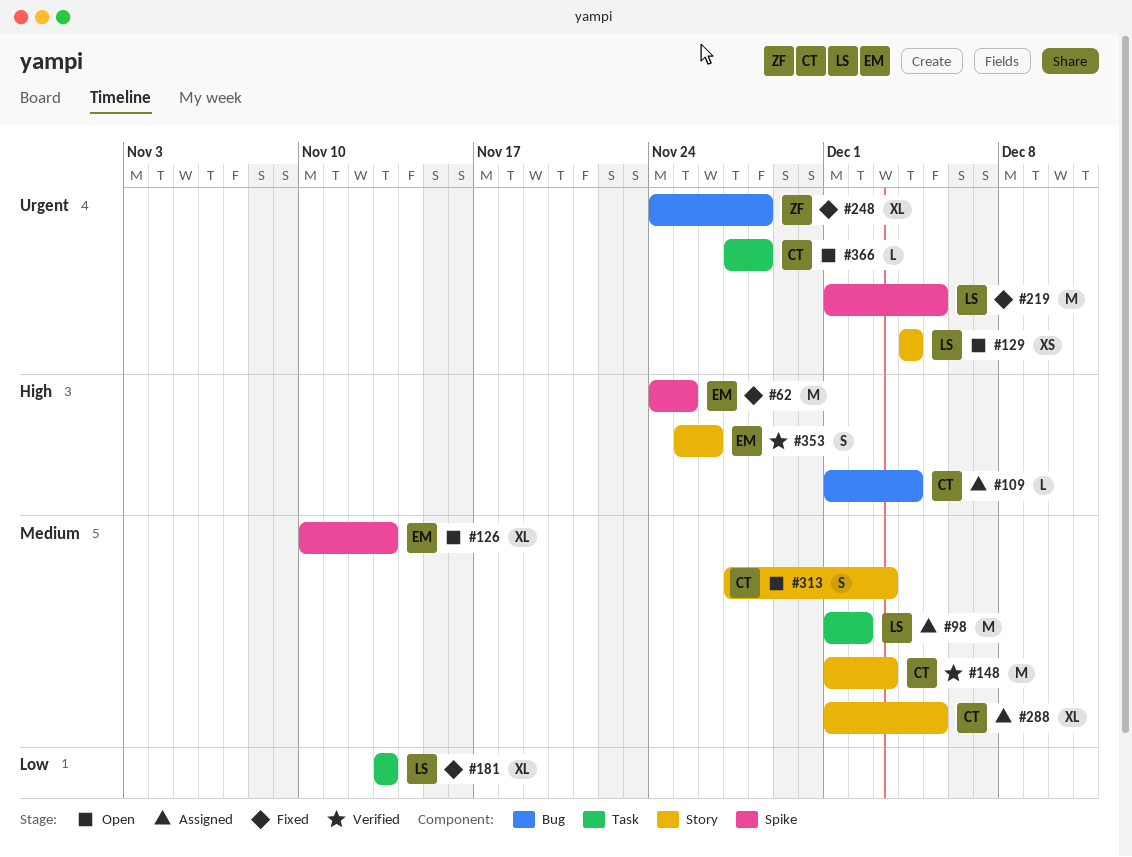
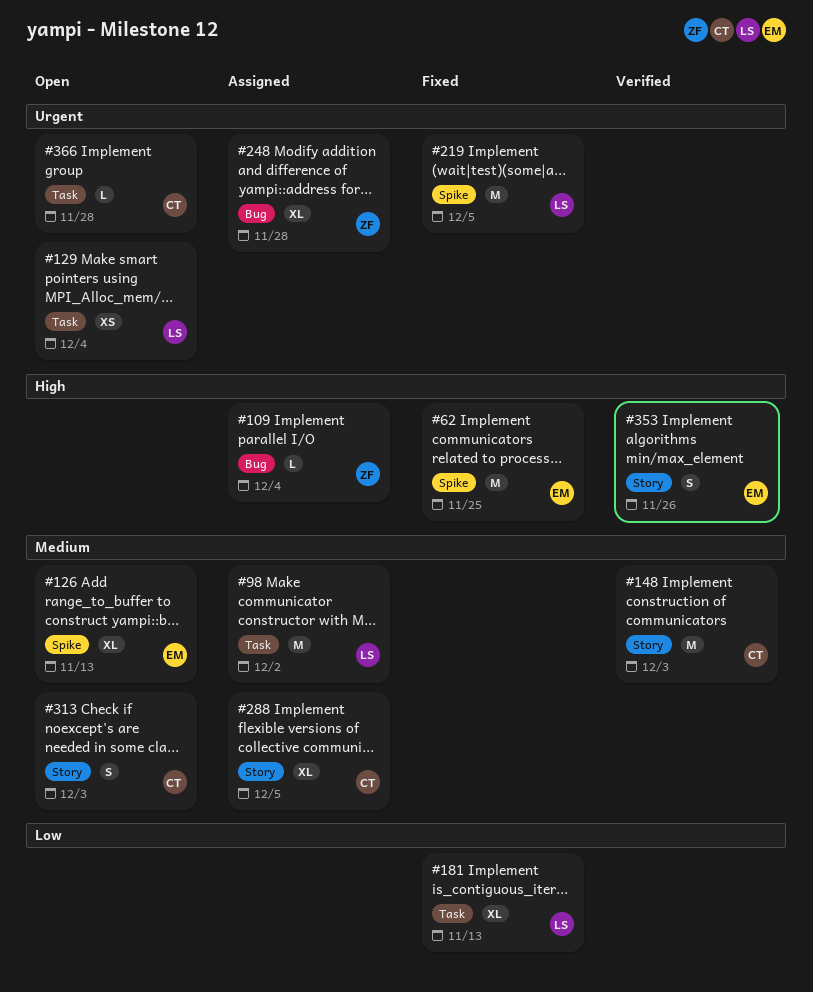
#109, owner: CT -> ZF
#129, label: Story -> Task
#248, status: Fixed -> Assigned

